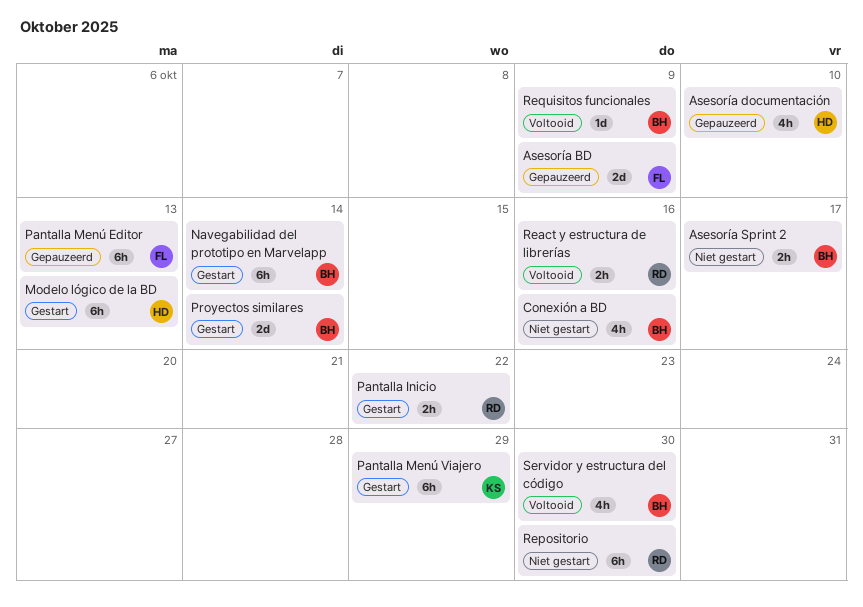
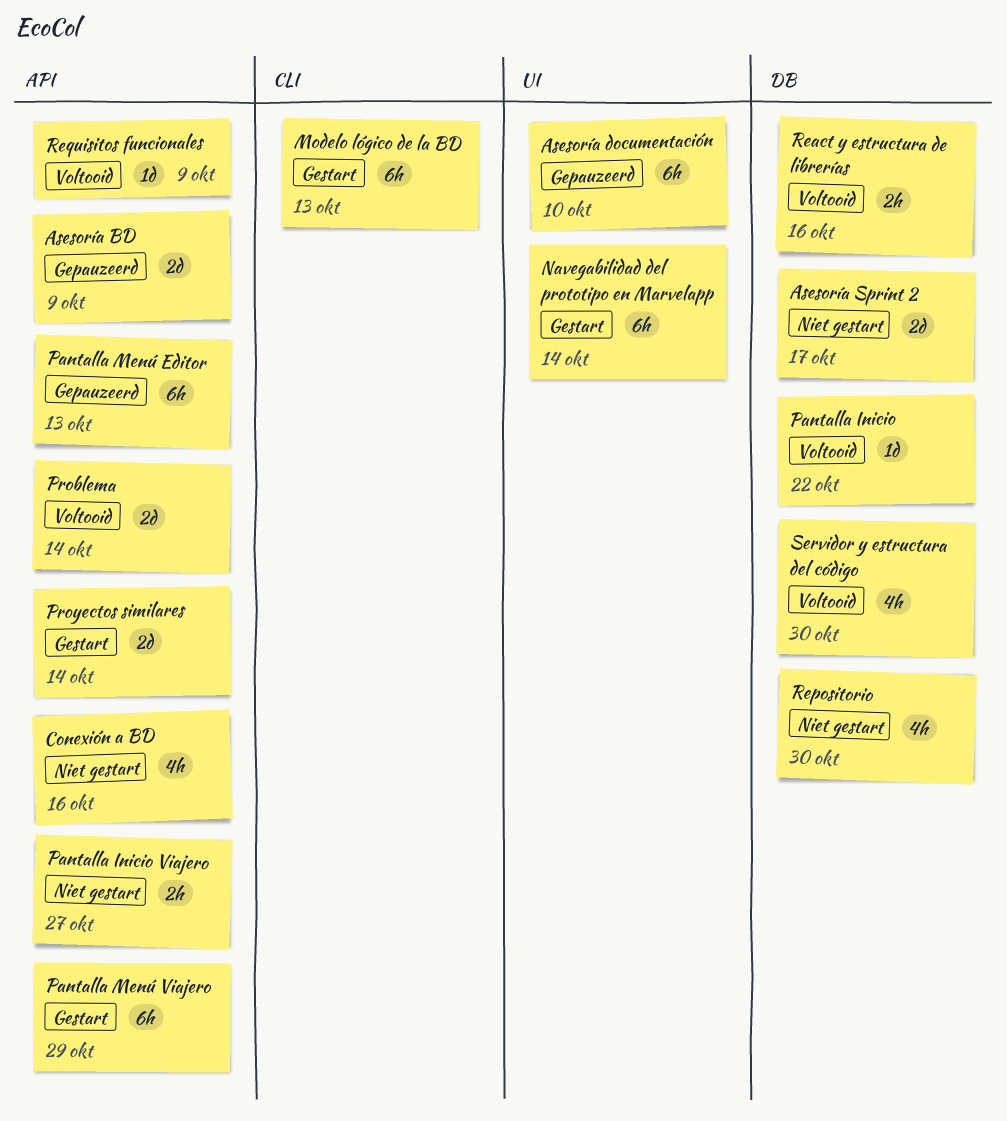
Asesoría documentación, estimate: 4h -> 6h
Asesoría Sprint 2, estimate: 2h -> 2d
Pantalla Inicio, status: Gestart -> Voltooid
Pantalla Inicio, estimate: 2h -> 1d
Pantalla Inicio Viajero: none -> present
Problema: none -> present
Repositorio, estimate: 6h -> 4h

